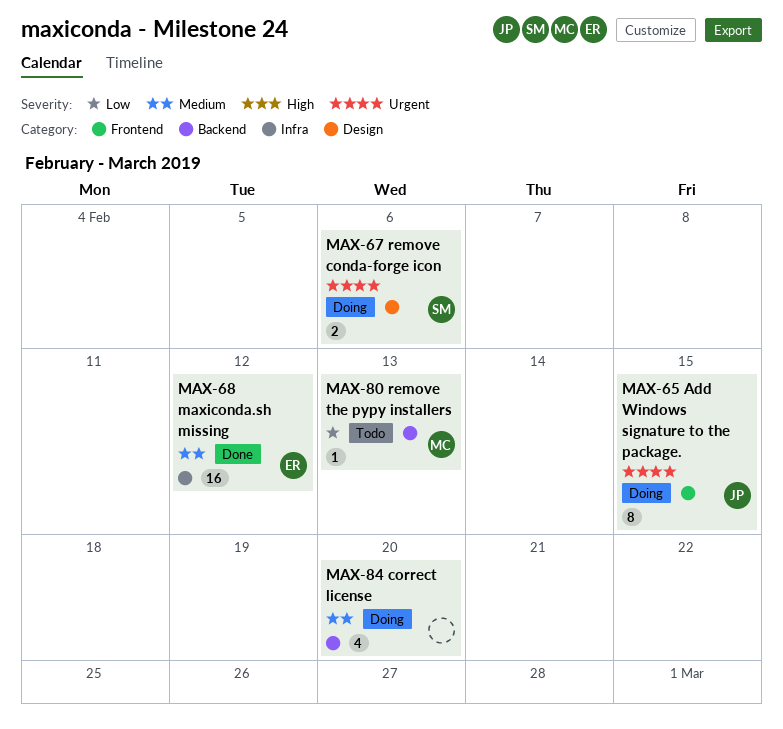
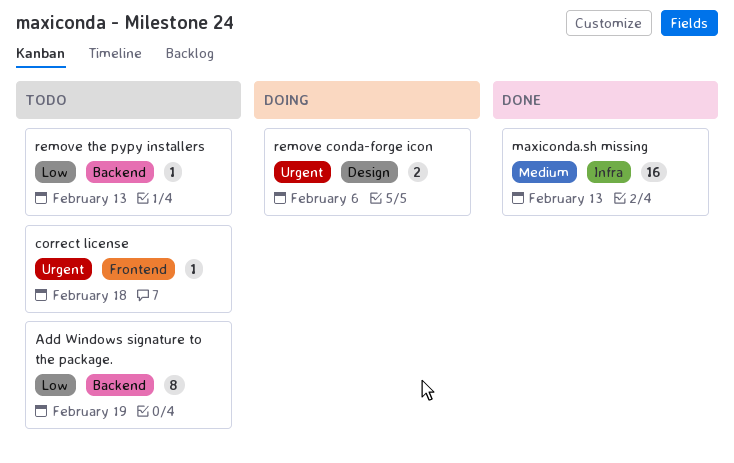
Add Windows signature to the package., status: Doing -> Todo
Add Windows signature to the package., priority: Urgent -> Low
Add Windows signature to the package., label: Frontend -> Backend
Add Windows signature to the package., due: Feb 15 -> Feb 19
correct license, status: Doing -> Todo
correct license, priority: Medium -> Urgent
correct license, label: Backend -> Frontend
correct license, estimate: 4 -> 1
correct license, due: Feb 20 -> Feb 18
maxiconda.sh missing, due: Feb 12 -> Feb 13

